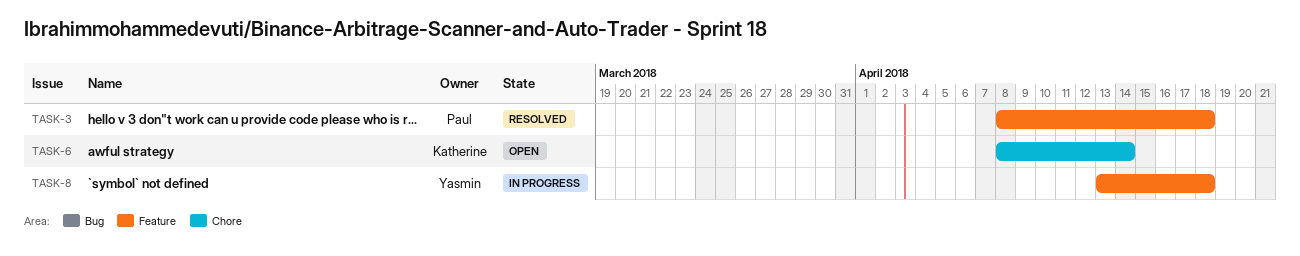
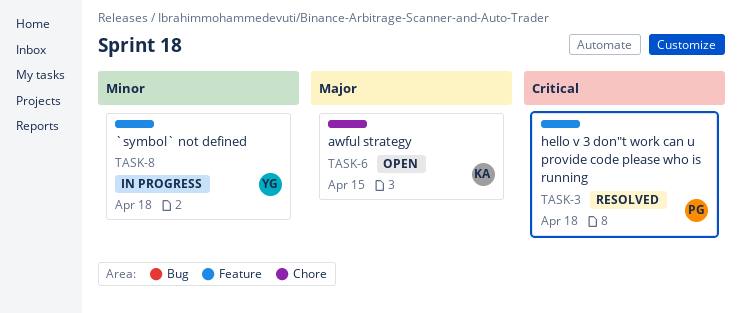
TASK-6, due: Apr 14 -> Apr 15

